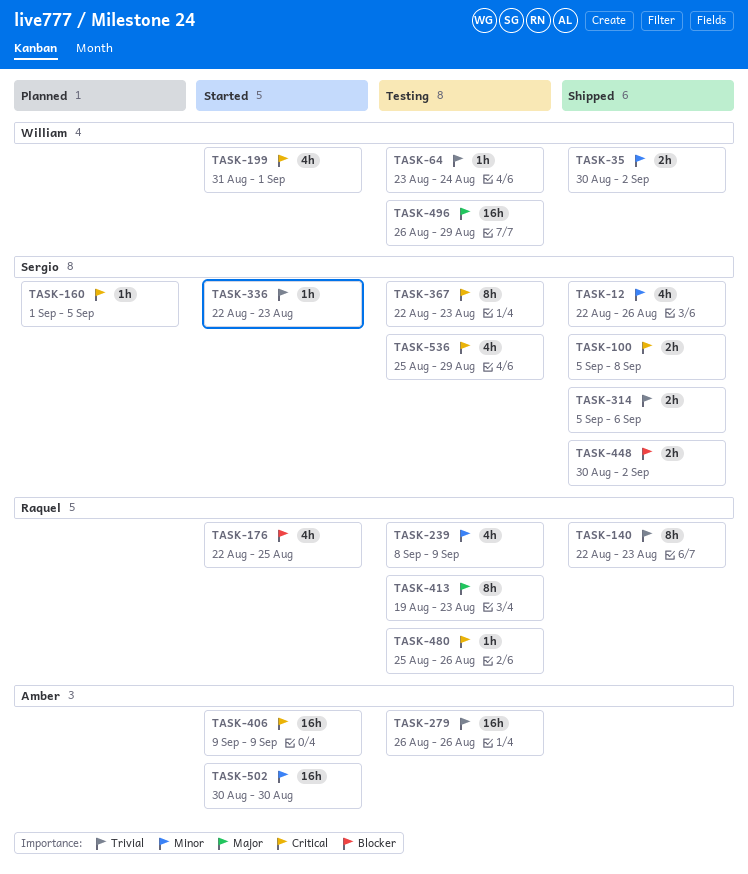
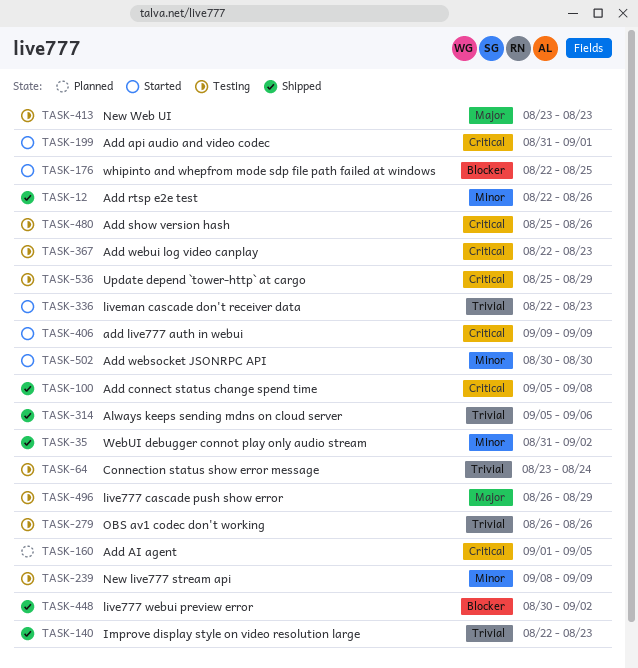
TASK-35, start: Aug 30 -> Aug 31
TASK-413, start: Aug 19 -> Aug 23

